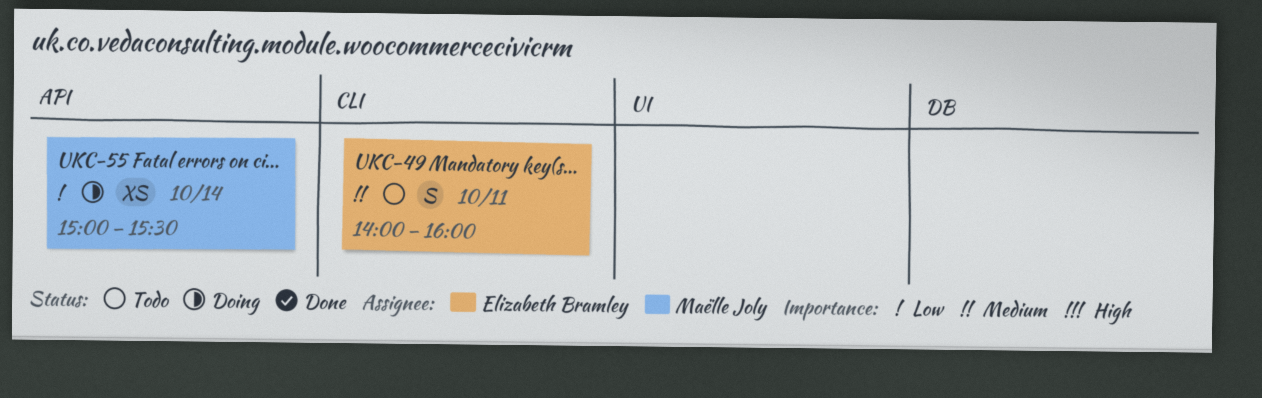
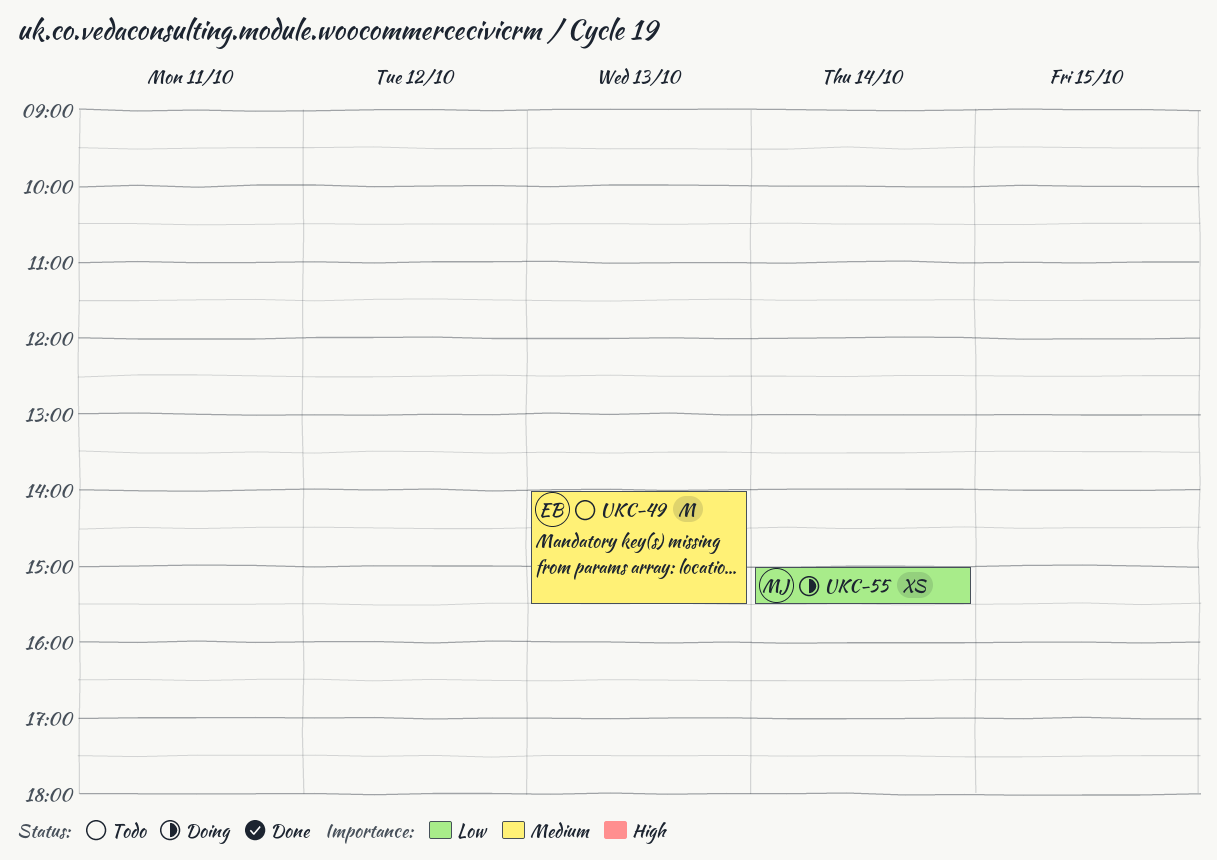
UKC-49, estimate: S -> M
UKC-49, day: Oct 11 -> Oct 13
UKC-49, ends: 16:00 -> 15:30

